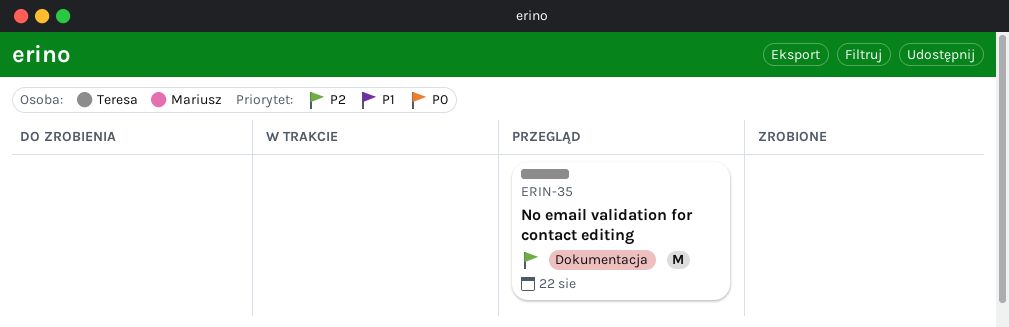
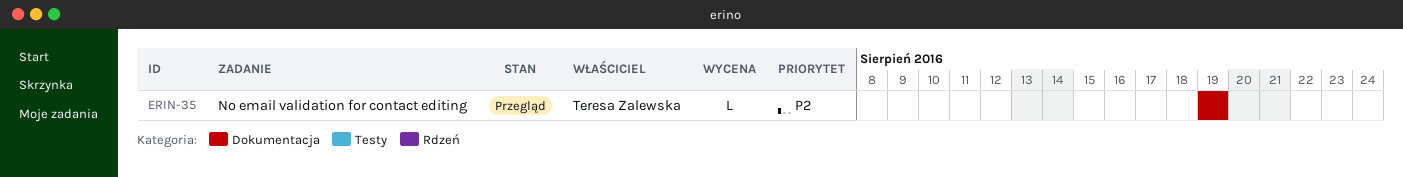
ERIN-35, estimate: M -> L
ERIN-35, due: Aug 22 -> Aug 19

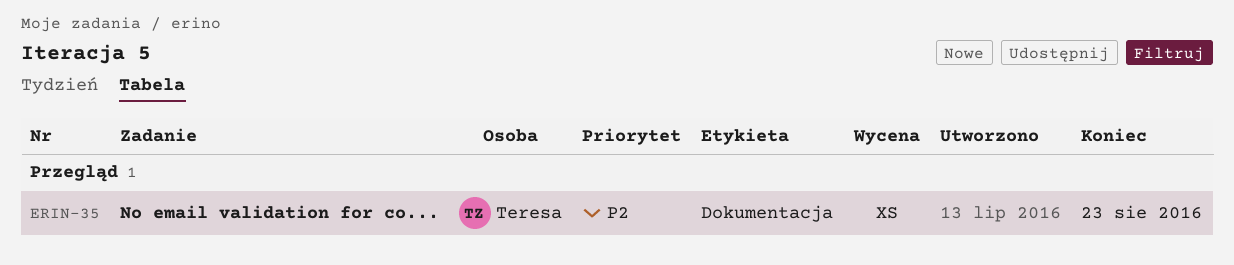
ERIN-35, estimate: L -> XS
ERIN-35, due: Aug 19 -> Aug 23

